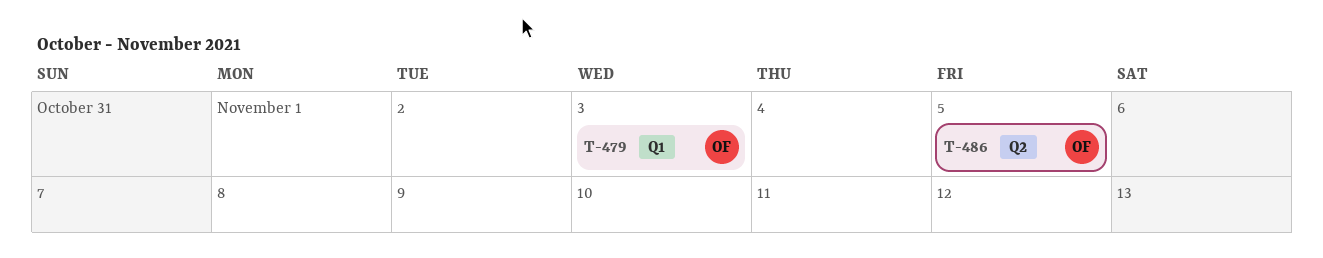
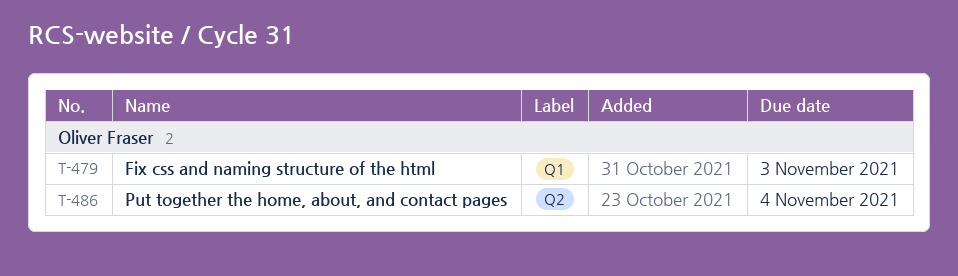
T-486, due: Nov 5 -> Nov 4

